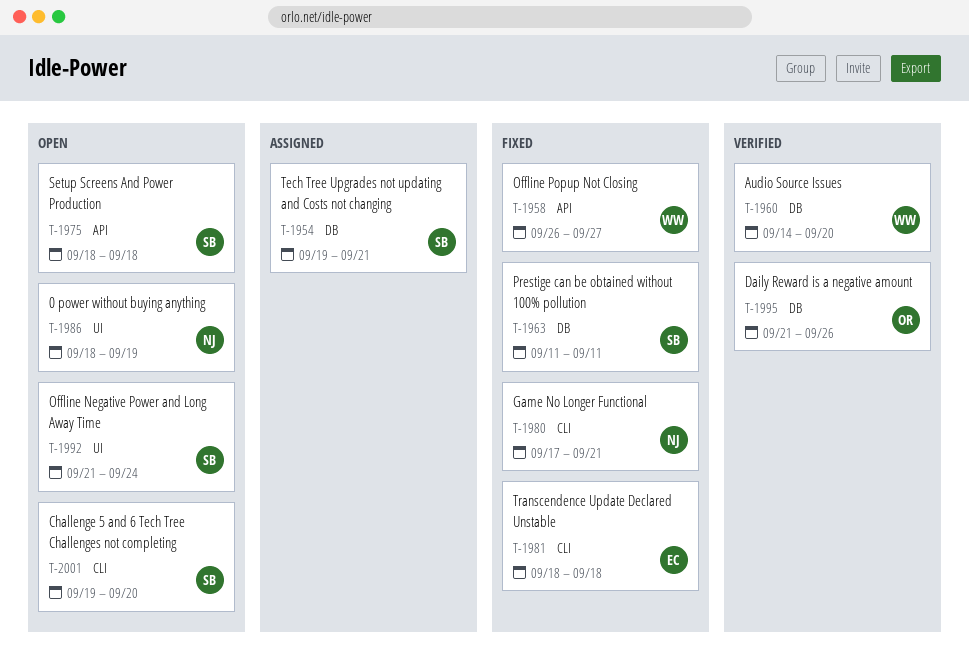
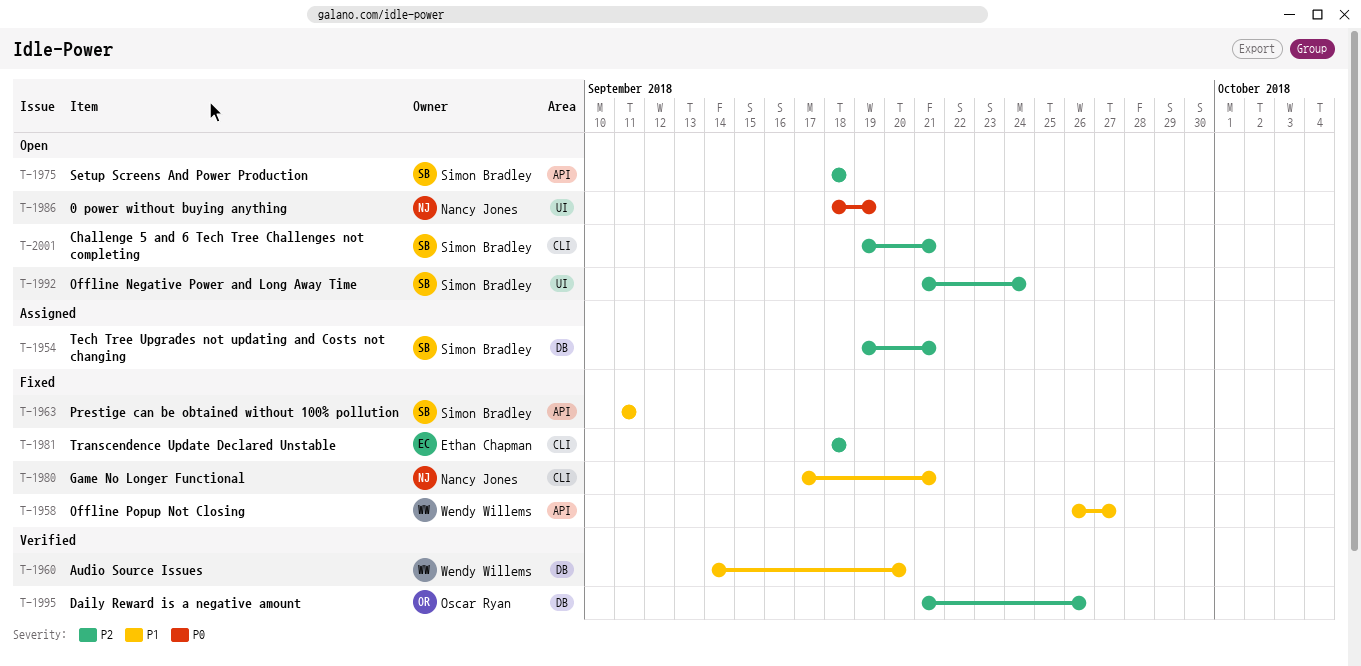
T-1963, label: DB -> API
T-2001, due: Sep 20 -> Sep 21

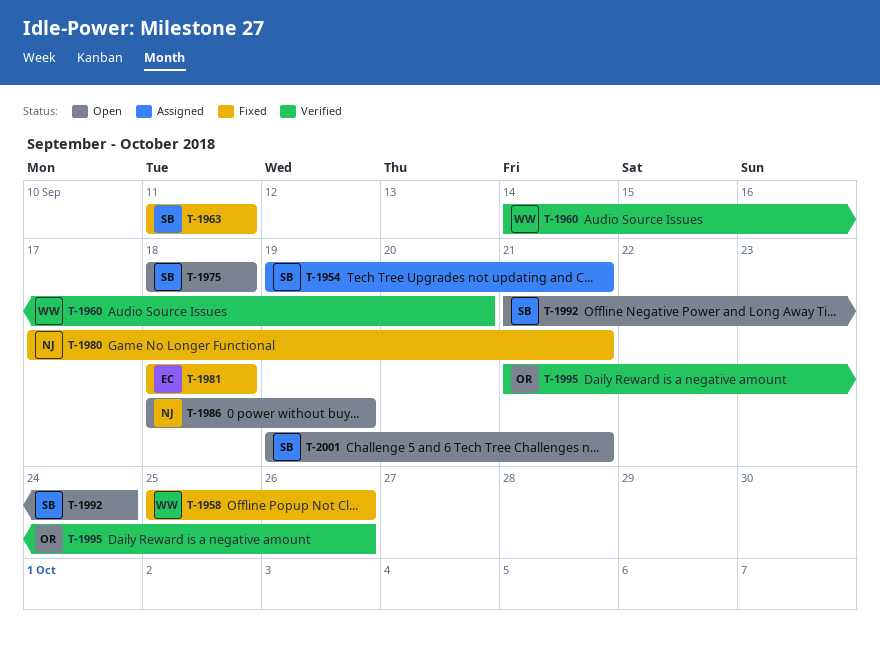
T-1958, start: Sep 26 -> Sep 25
T-1958, due: Sep 27 -> Sep 26

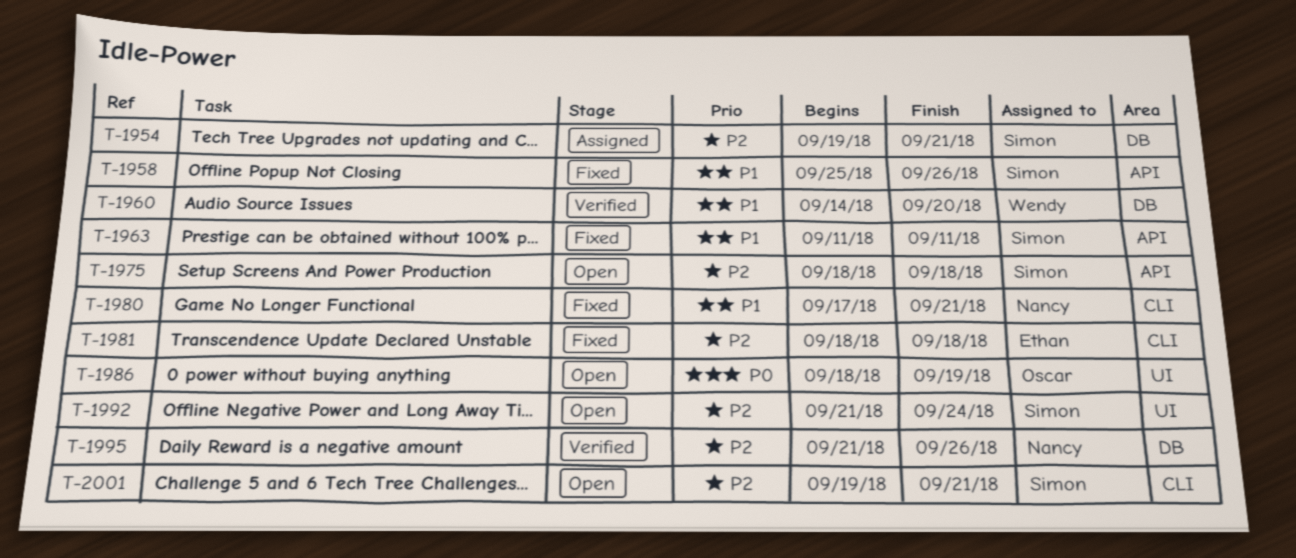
T-1958, owner: Wendy -> Simon
T-1986, owner: Nancy -> Oscar
T-1995, owner: Oscar -> Nancy

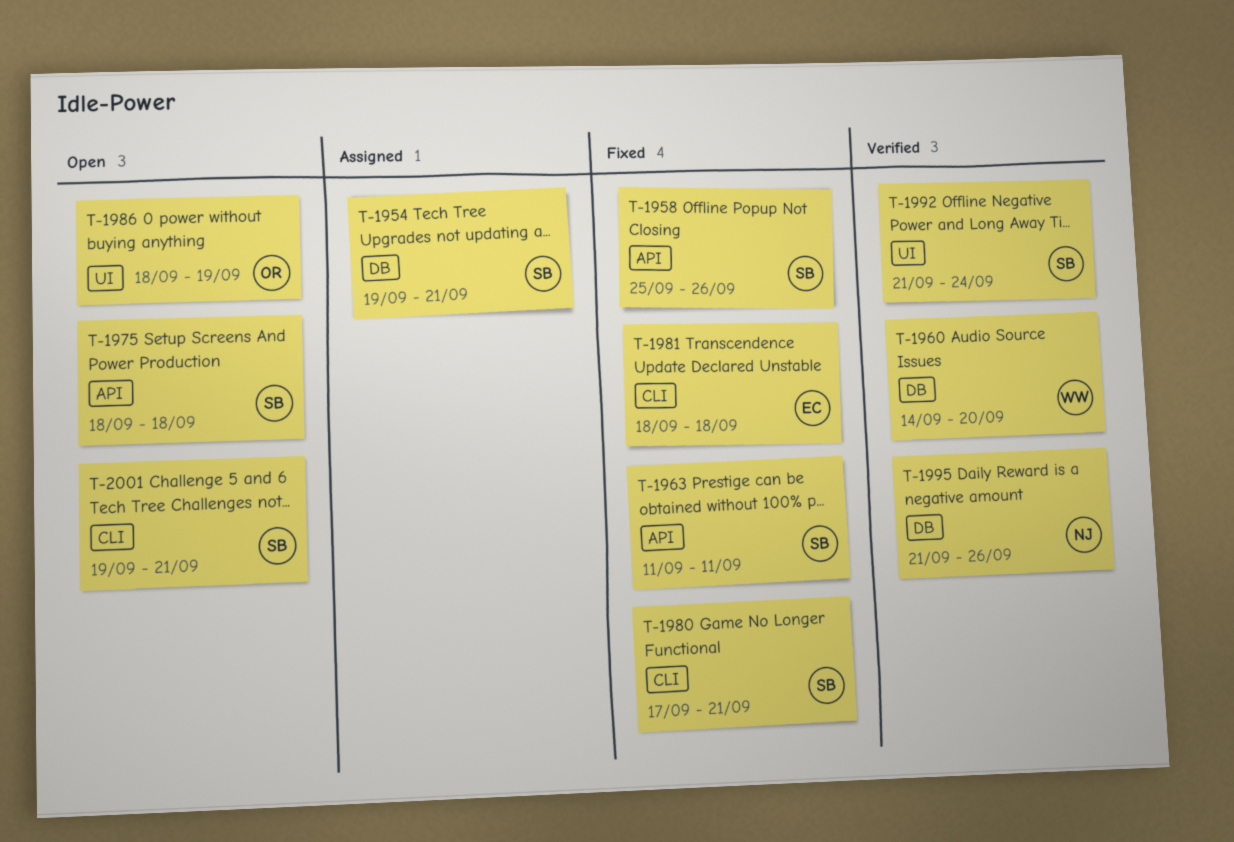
T-1980, owner: Nancy -> Simon
T-1992, status: Open -> Verified

